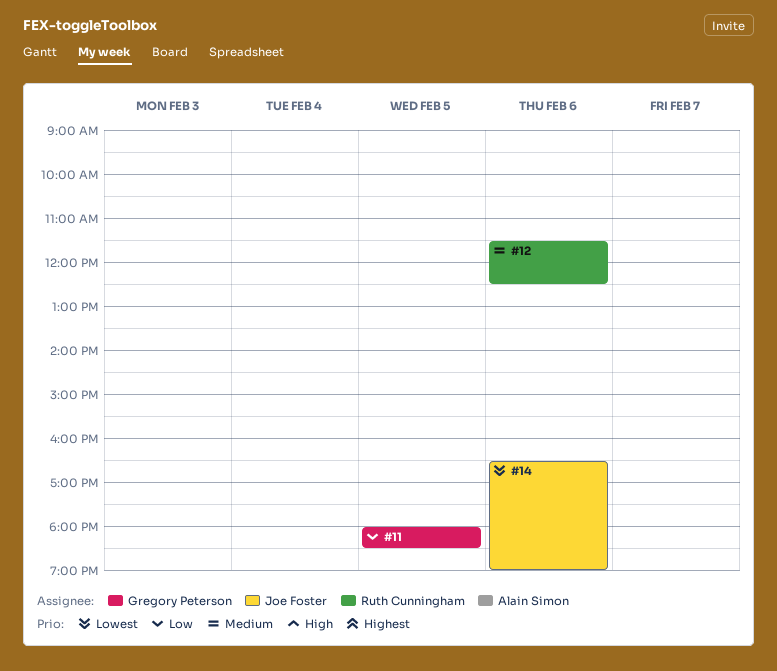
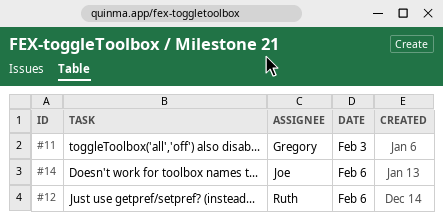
#11, day: Feb 5 -> Feb 3

